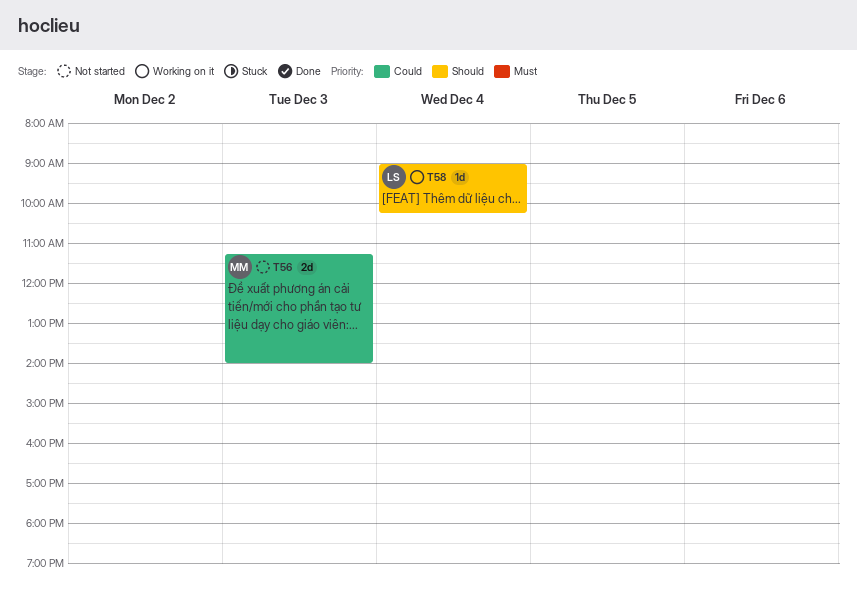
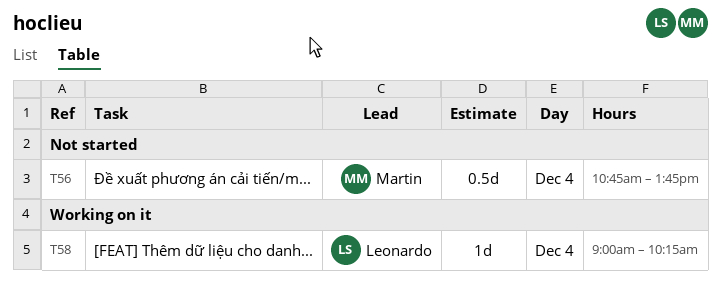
T56, estimate: 2d -> 0.5d
T56, day: Dec 3 -> Dec 4
T56, begins: 11:15 -> 10:45
T56, ends: 14:00 -> 13:45

